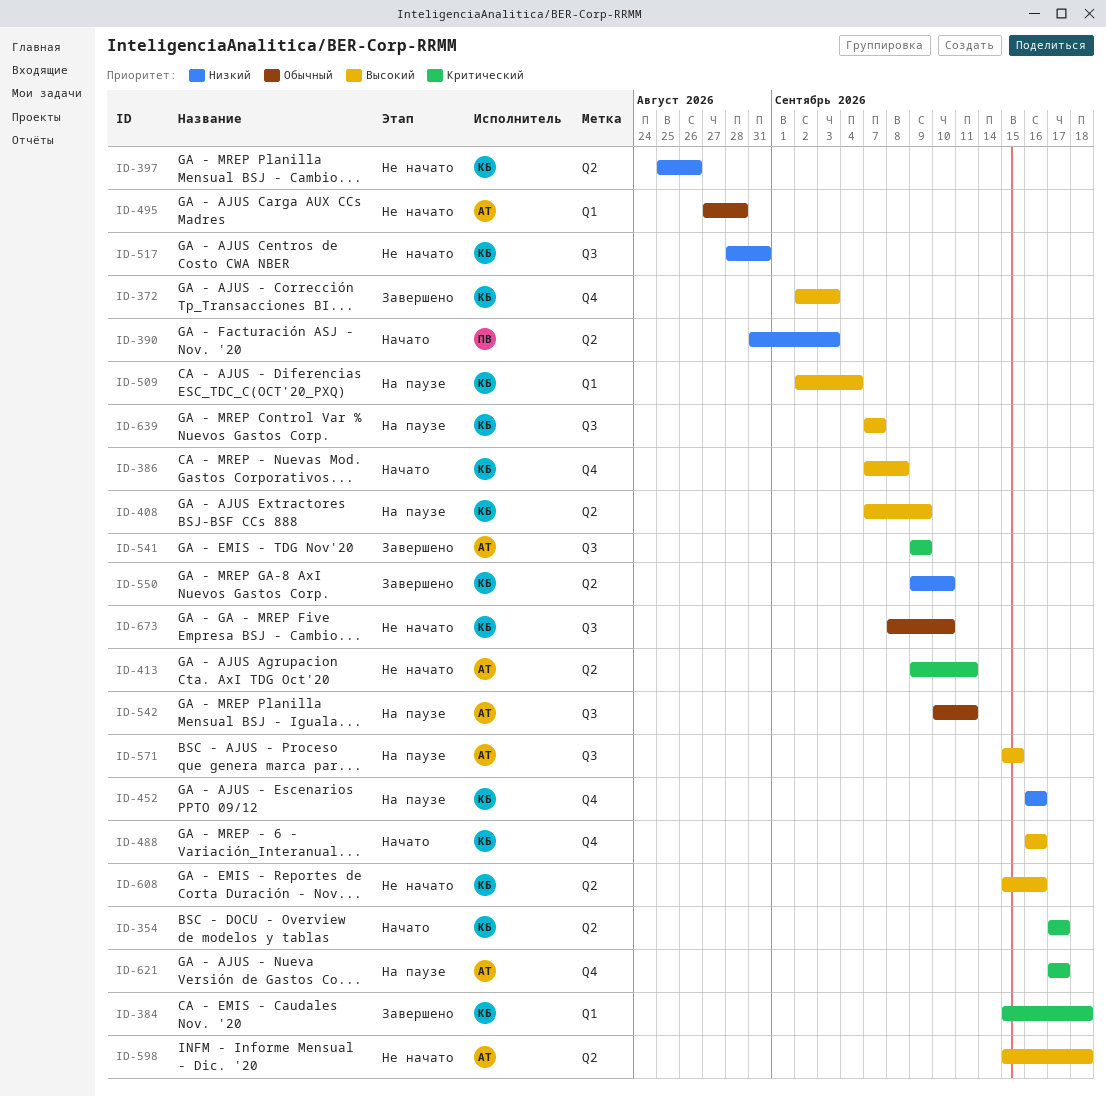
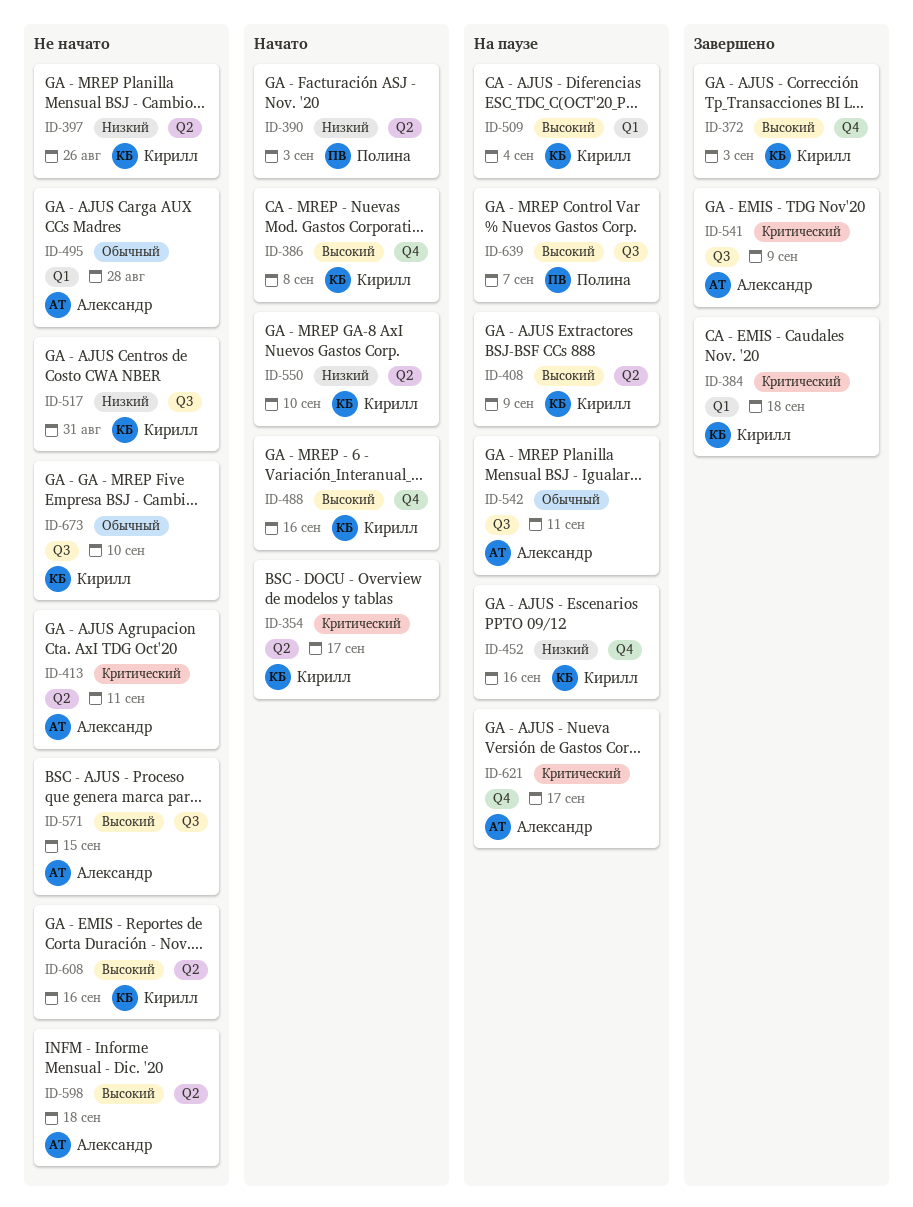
ID-550, status: Завершено -> Начато
ID-571, status: На паузе -> Не начато
ID-639, owner: Кирилл -> Полина

